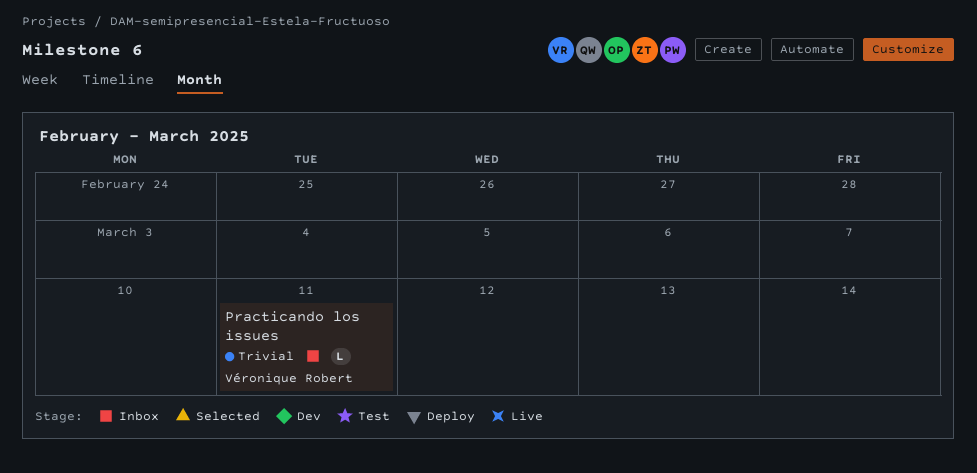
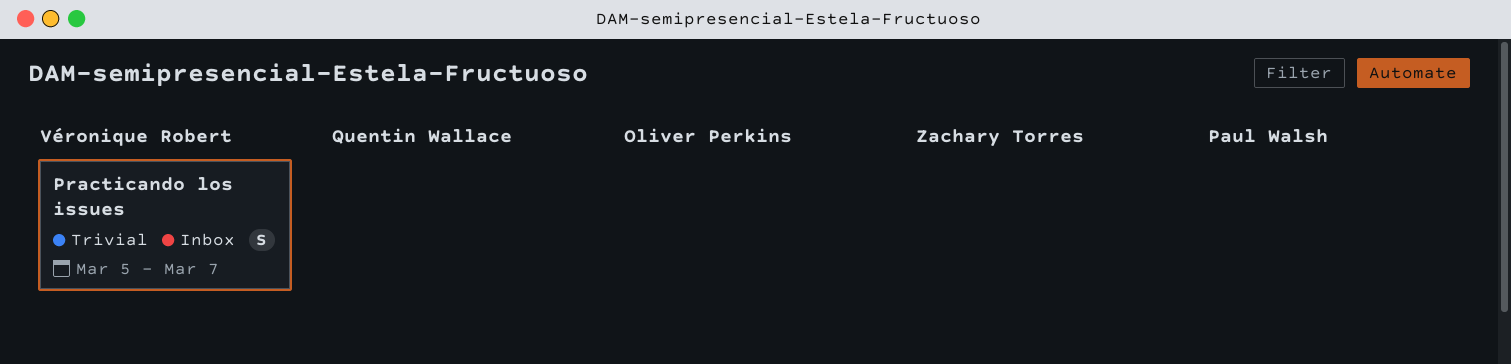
Practicando los issues, estimate: L -> S
Practicando los issues, due: Mar 11 -> Mar 7

